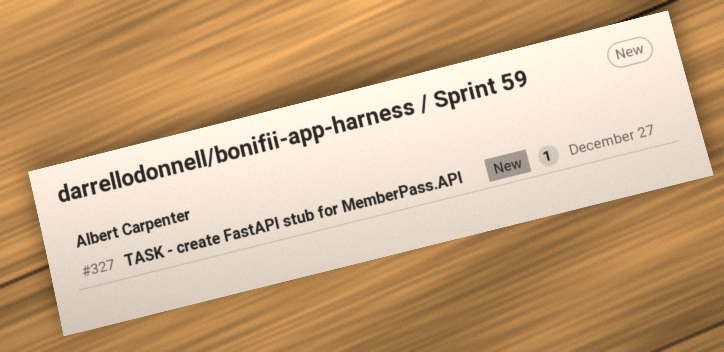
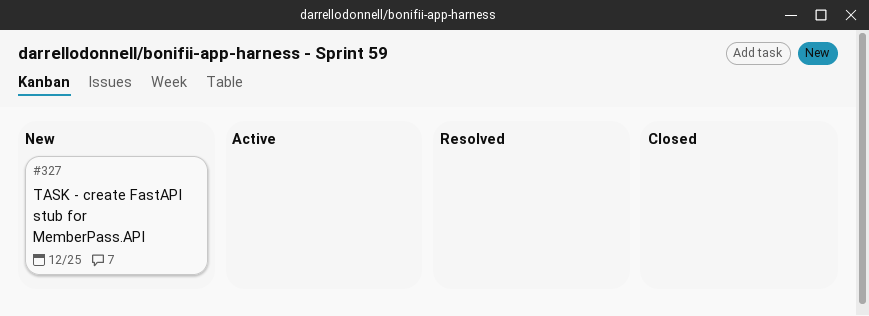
#327, due: Dec 27 -> Dec 25

